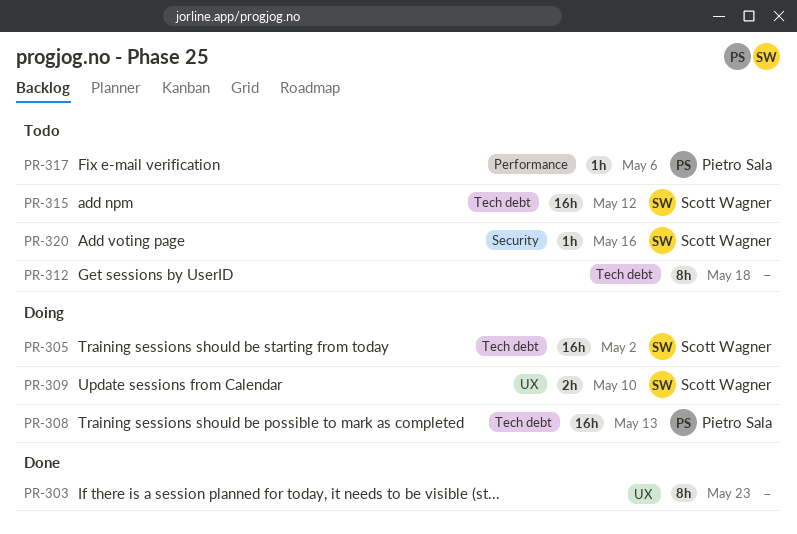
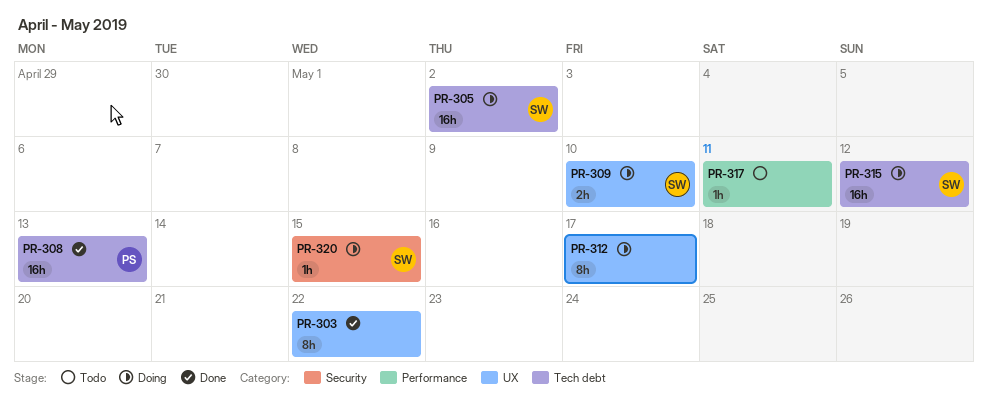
PR-303, due: May 23 -> May 22
PR-308, status: Doing -> Done
PR-312, status: Todo -> Doing
PR-312, label: Tech debt -> UX
PR-312, due: May 18 -> May 17
PR-315, status: Todo -> Doing
PR-317, owner: Pietro Sala -> none
PR-317, due: May 6 -> May 11
PR-320, status: Todo -> Doing
PR-320, due: May 16 -> May 15

